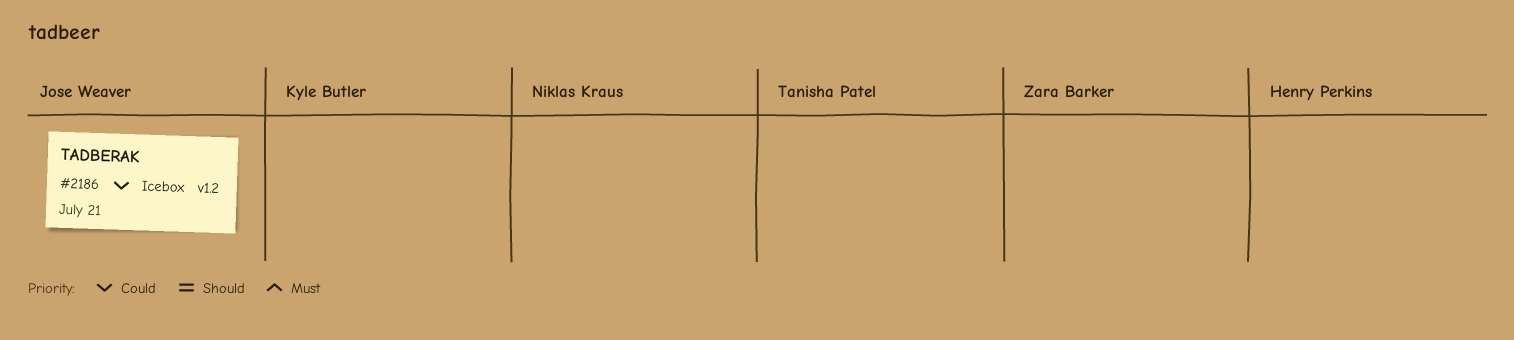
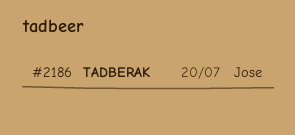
#2186, due: Jul 21 -> Jul 20

